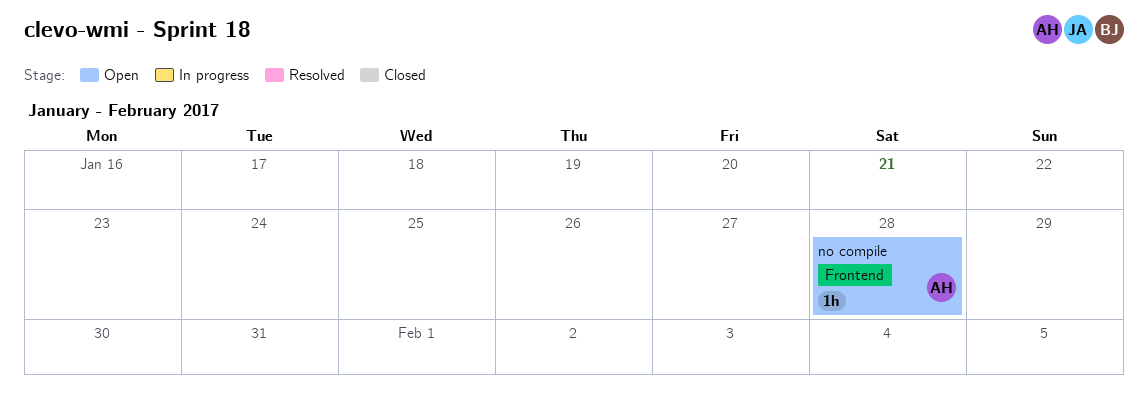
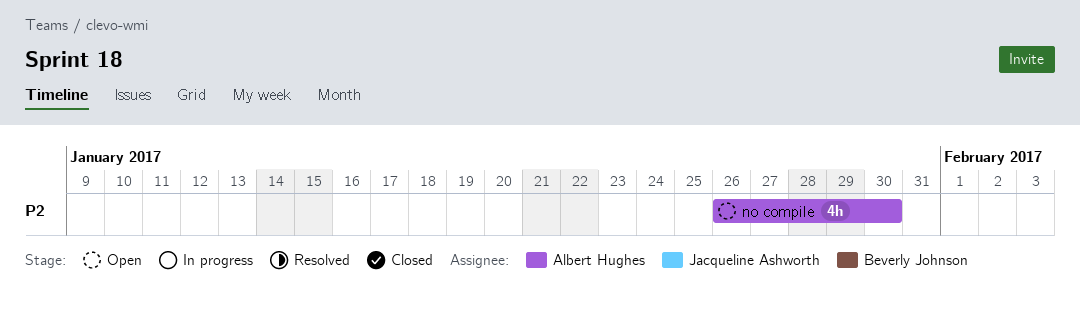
no compile, estimate: 1h -> 4h
no compile, due: Jan 28 -> Jan 30

